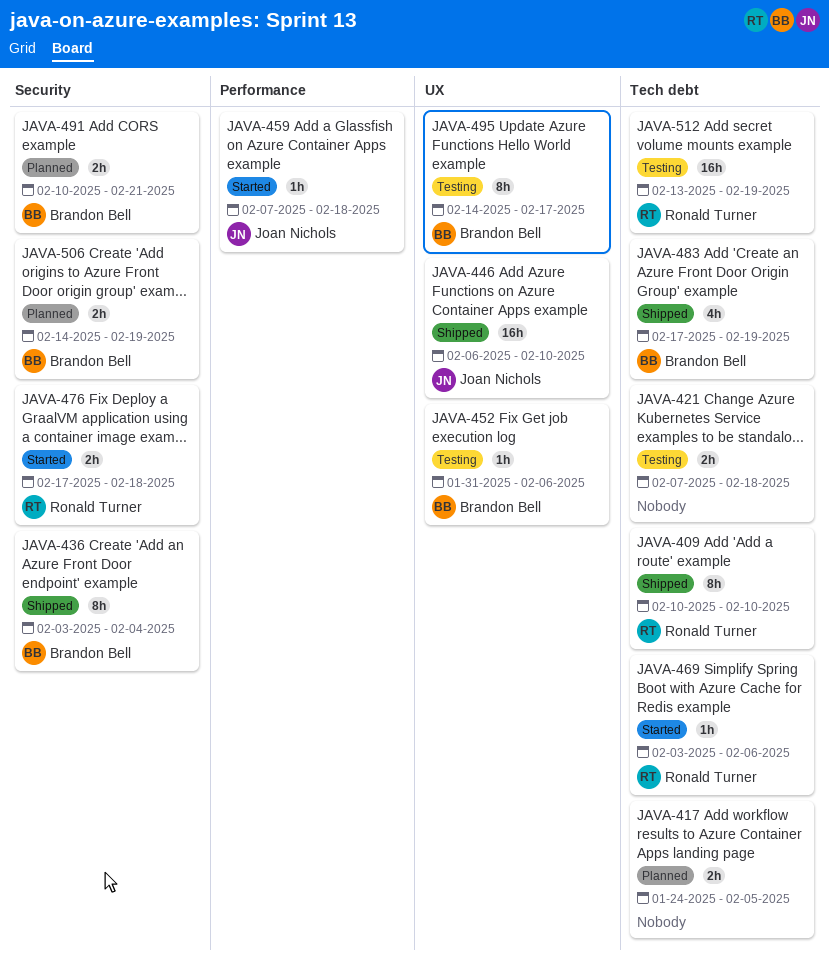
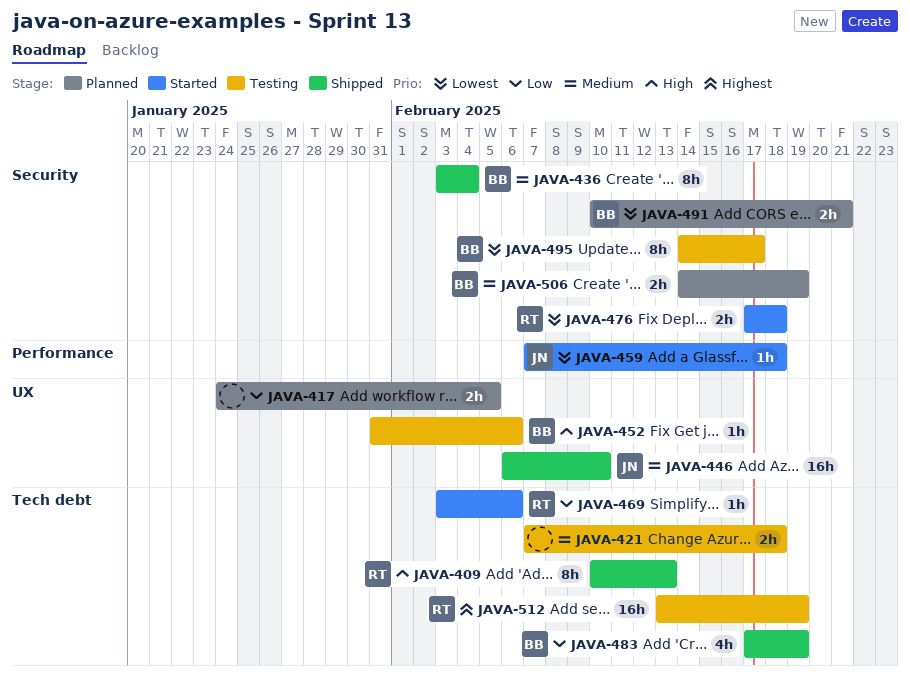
JAVA-409, due: Feb 10 -> Feb 13
JAVA-417, label: Tech debt -> UX
JAVA-495, label: UX -> Security

